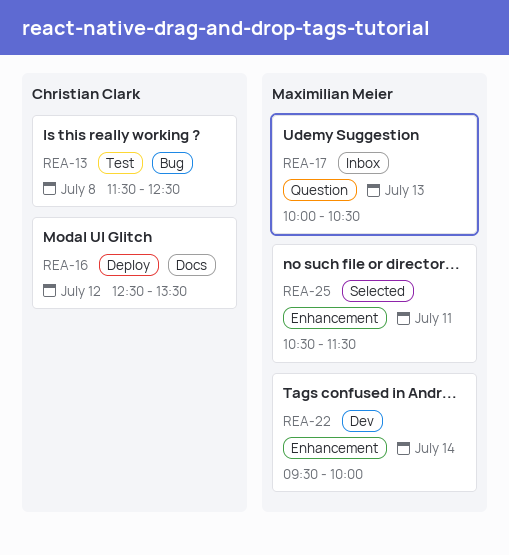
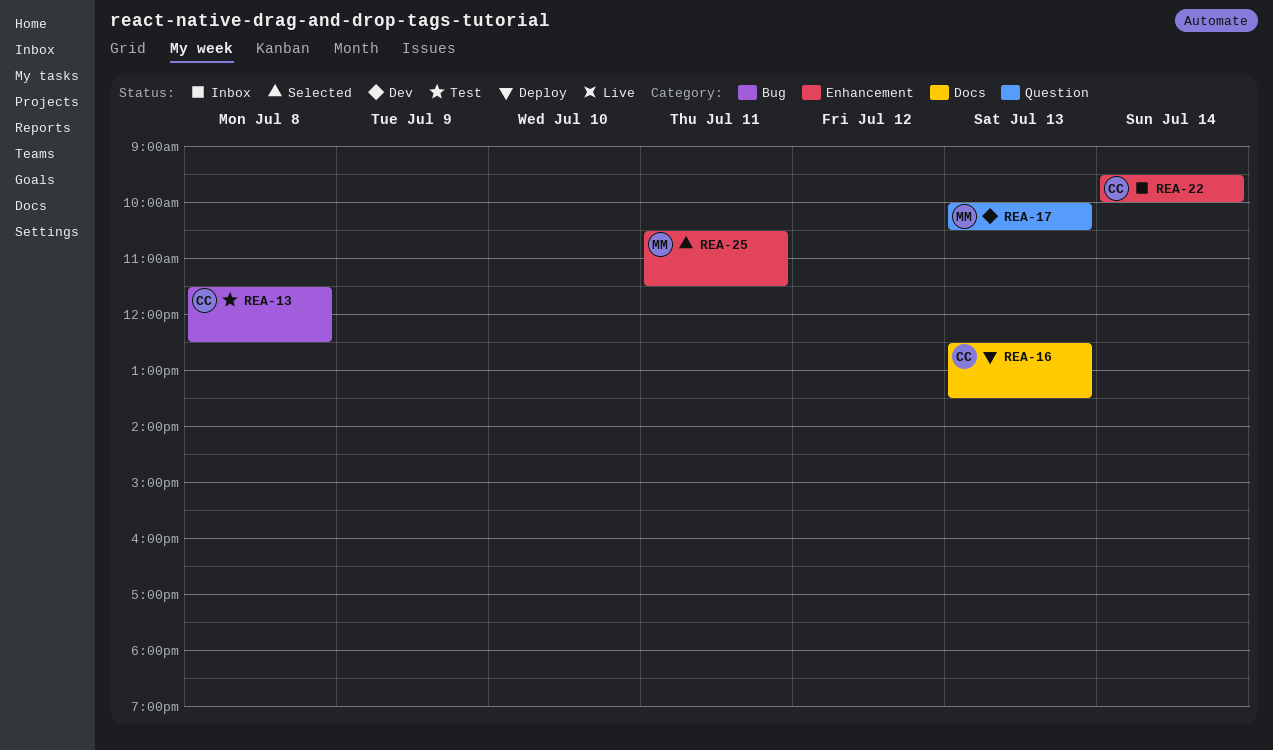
REA-16, day: Jul 12 -> Jul 13
REA-17, status: Inbox -> Dev
REA-22, status: Dev -> Inbox
REA-22, owner: Maximilian Meier -> Christian Clark

